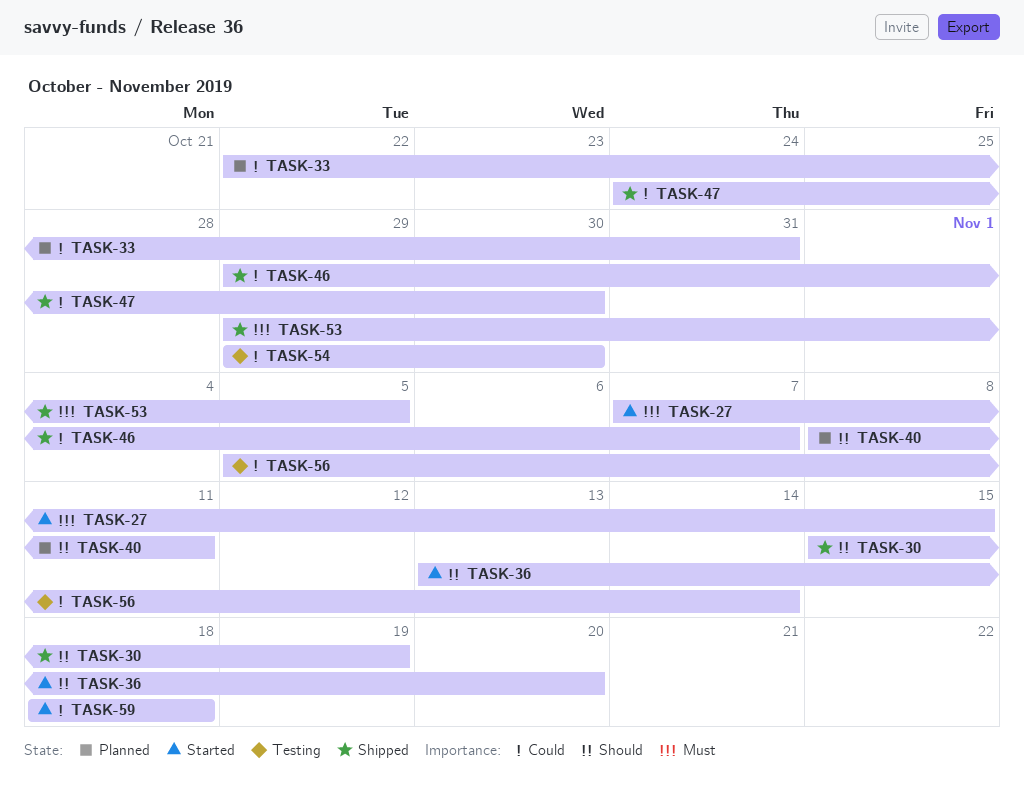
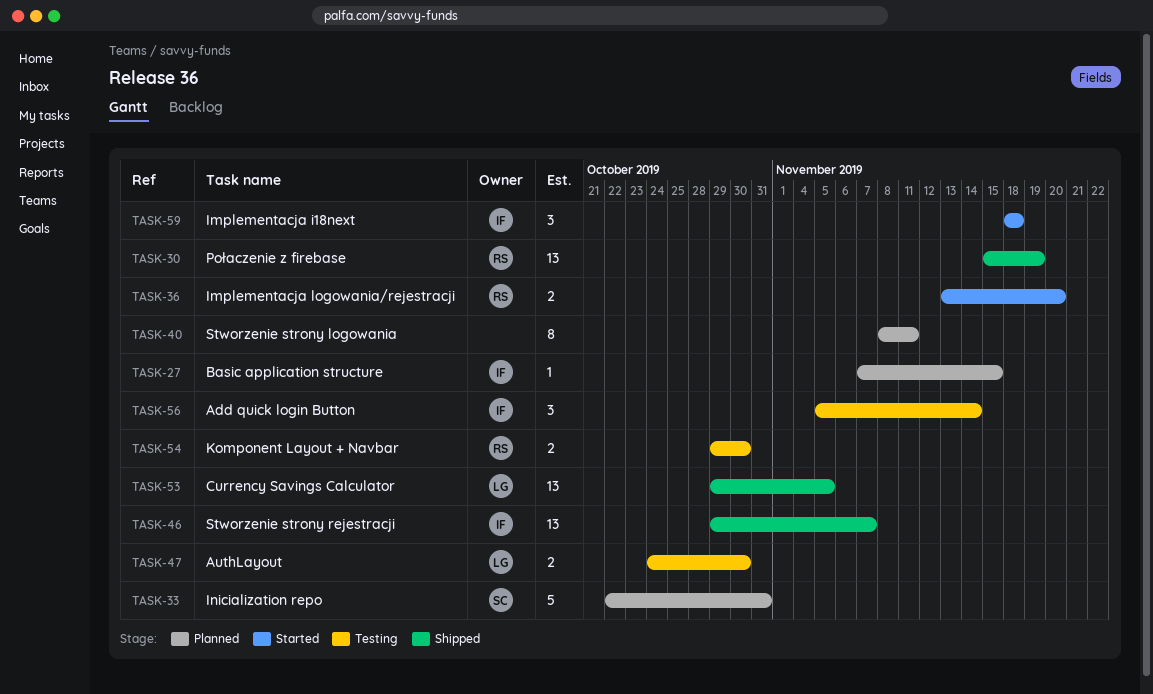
TASK-27, status: Started -> Planned
TASK-47, status: Shipped -> Testing

